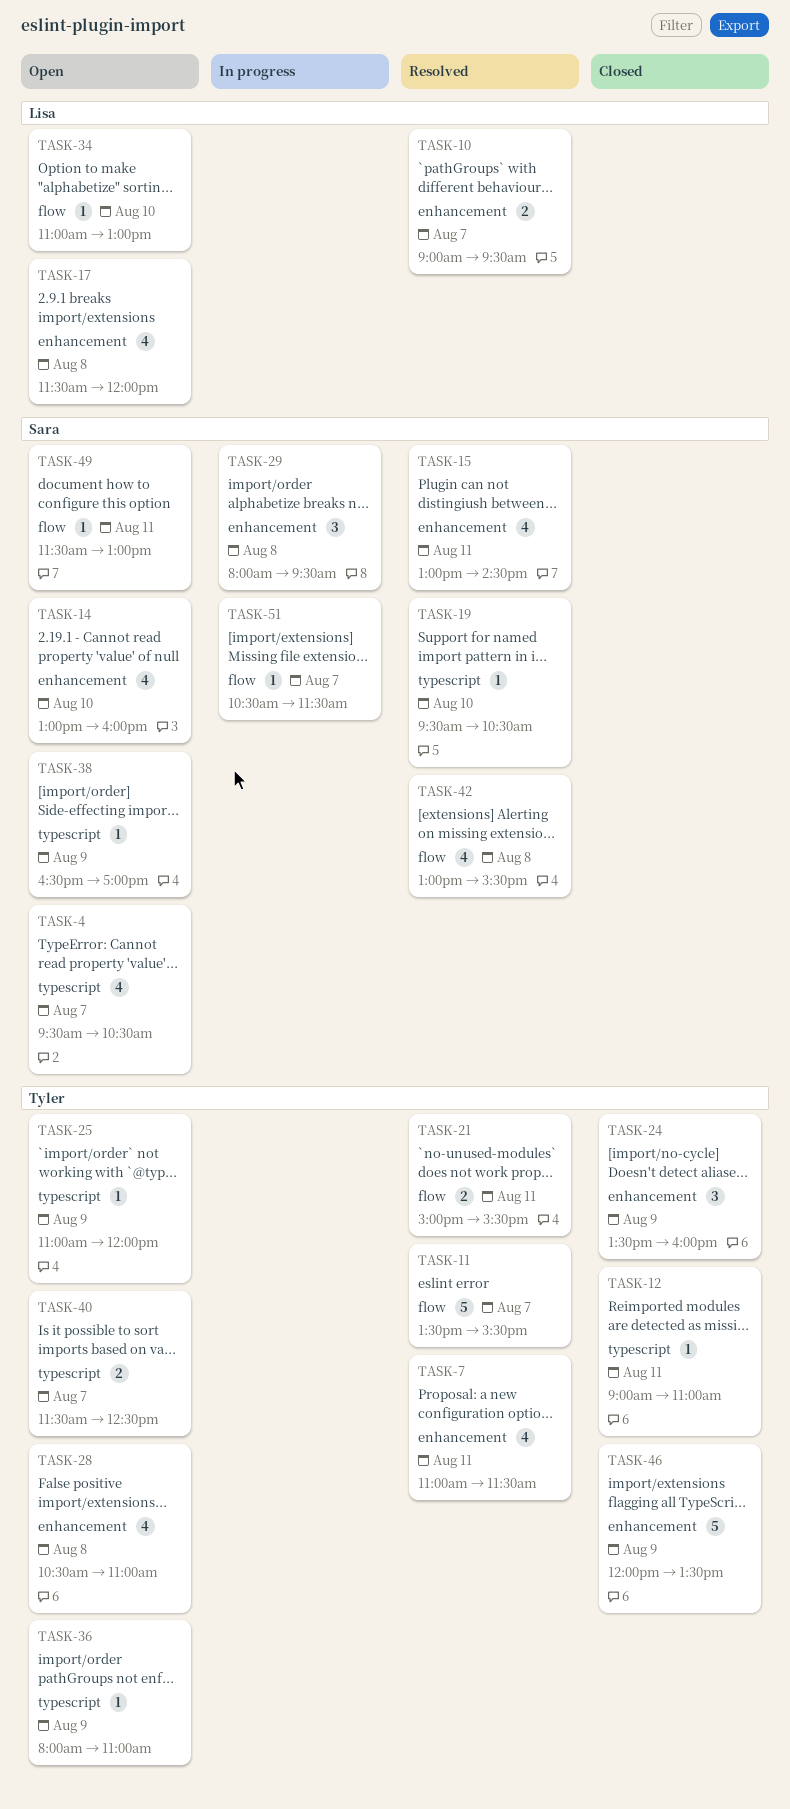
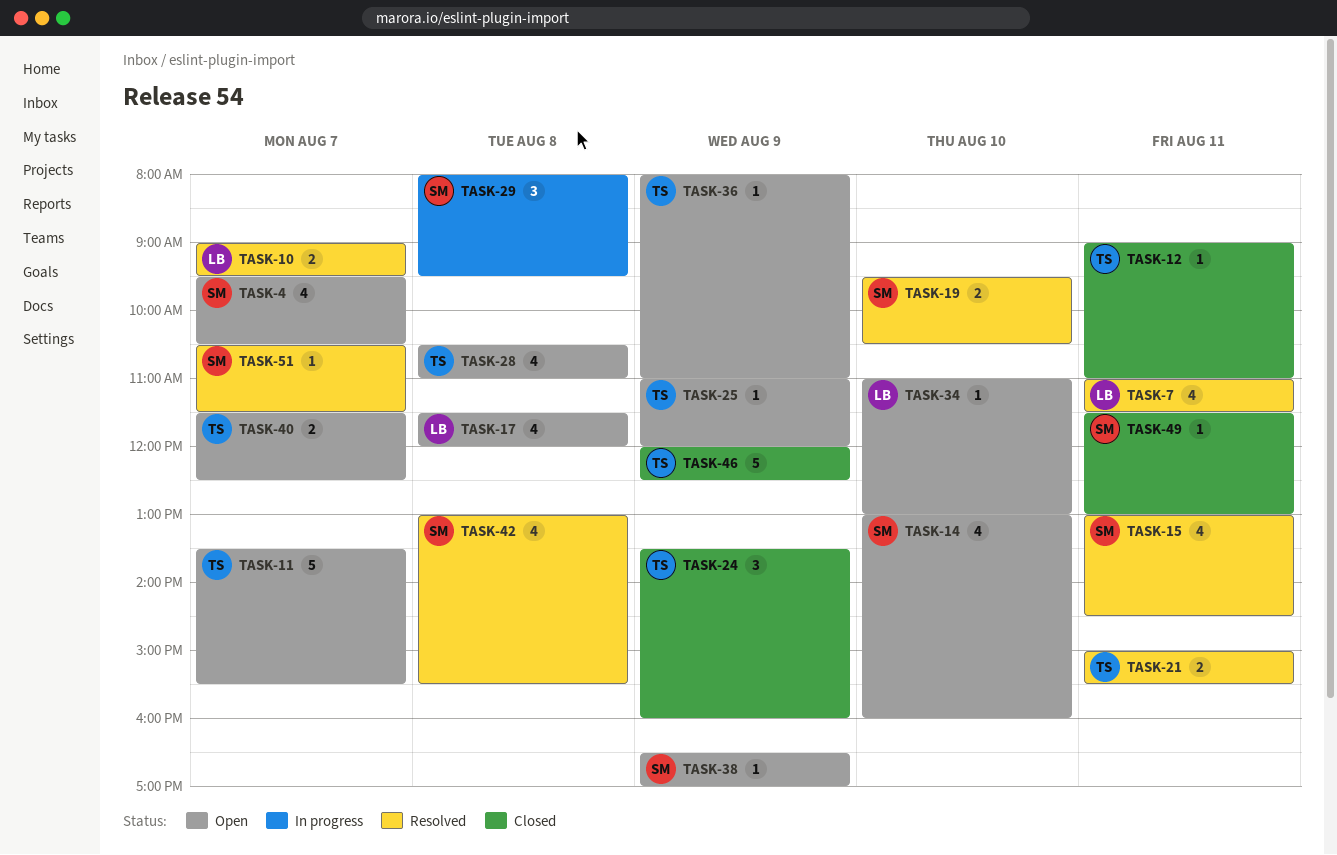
TASK-7, owner: Tyler -> Lisa
TASK-11, status: Resolved -> Open
TASK-19, estimate: 1 -> 2
TASK-46, ends: 13:30 -> 12:30
TASK-49, status: Open -> Closed
TASK-51, status: In progress -> Resolved

